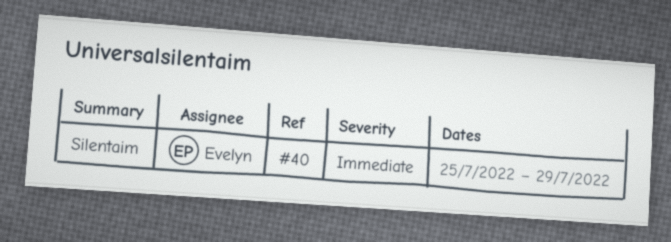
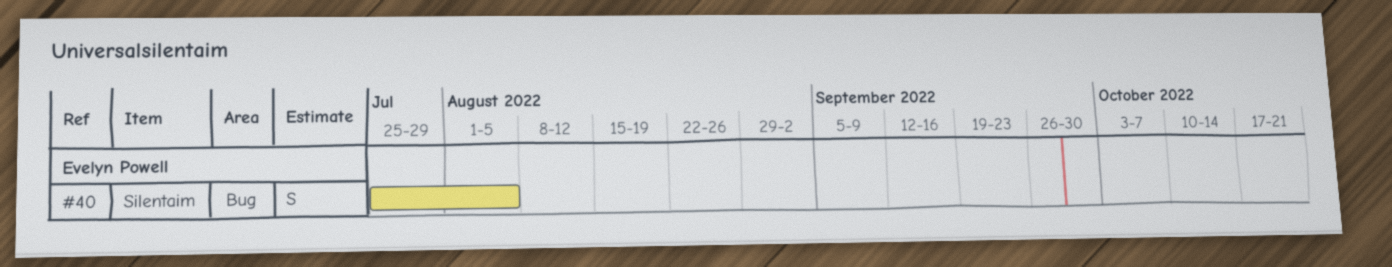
#40, due: Jul 29 -> Aug 5

